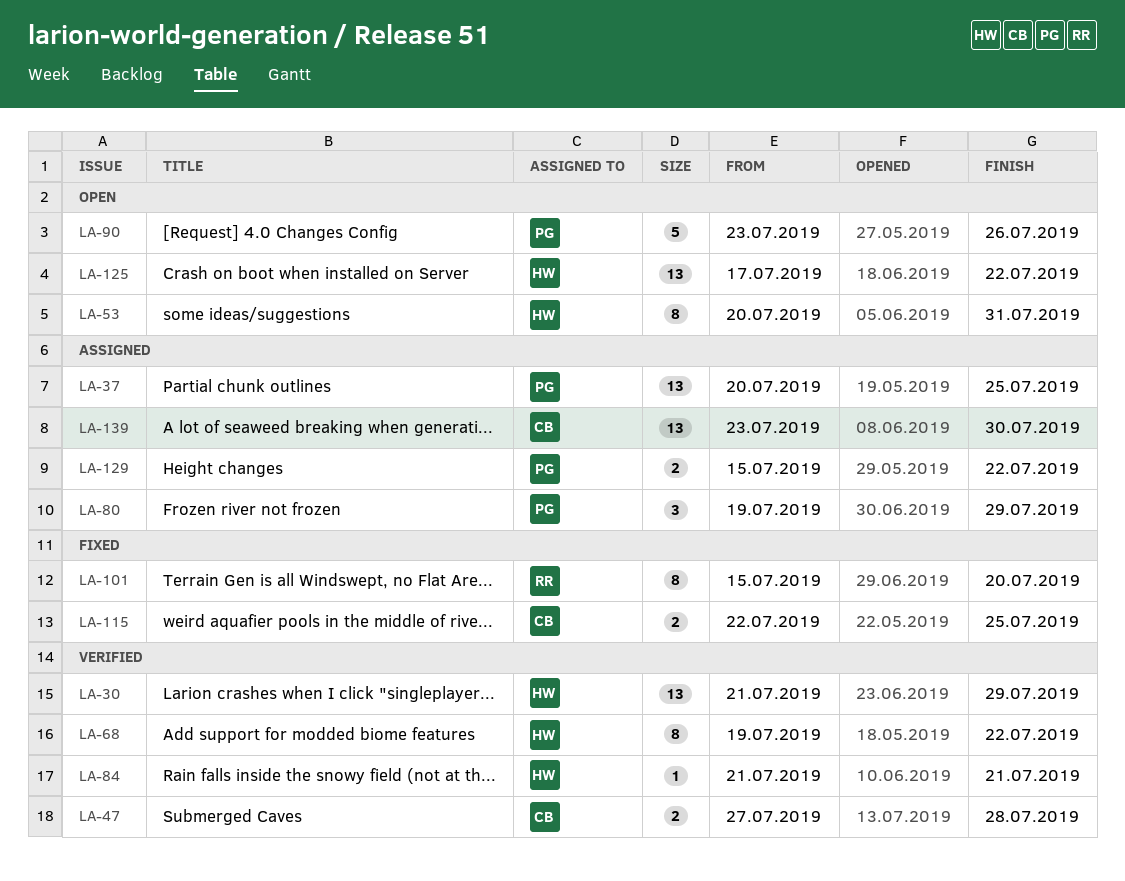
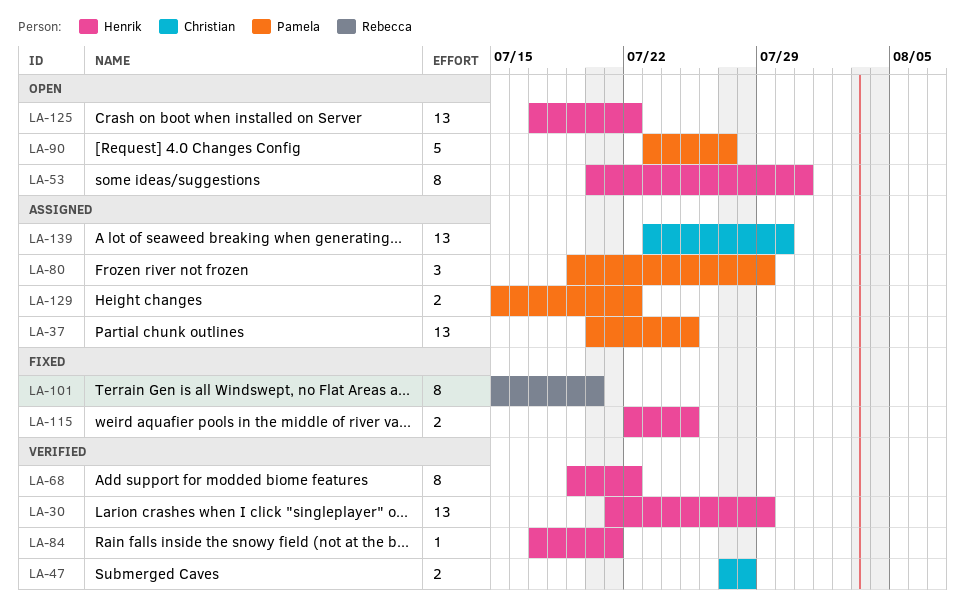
LA-84, start: Jul 21 -> Jul 17
LA-90, due: Jul 26 -> Jul 27
LA-115, owner: Christian -> Henrik

